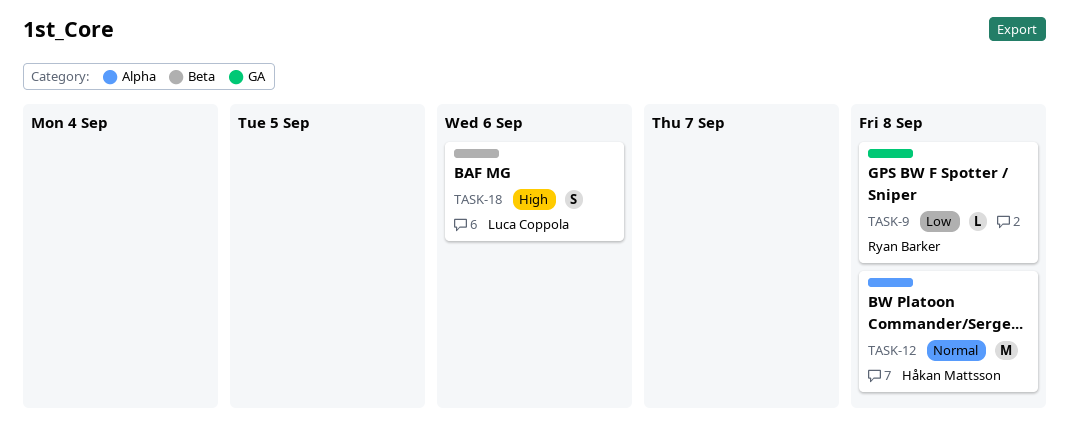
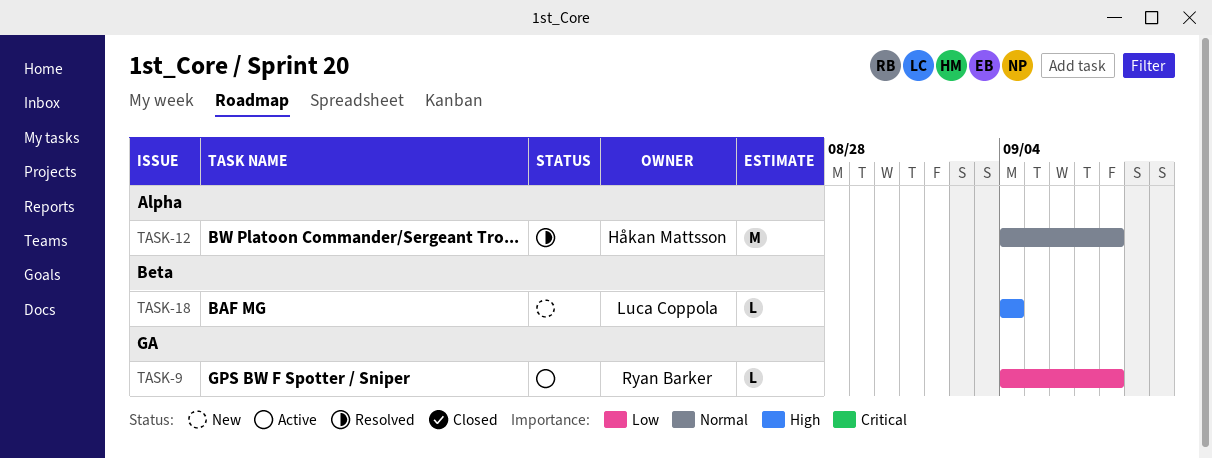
TASK-18, estimate: S -> L
TASK-18, due: Sep 6 -> Sep 4

